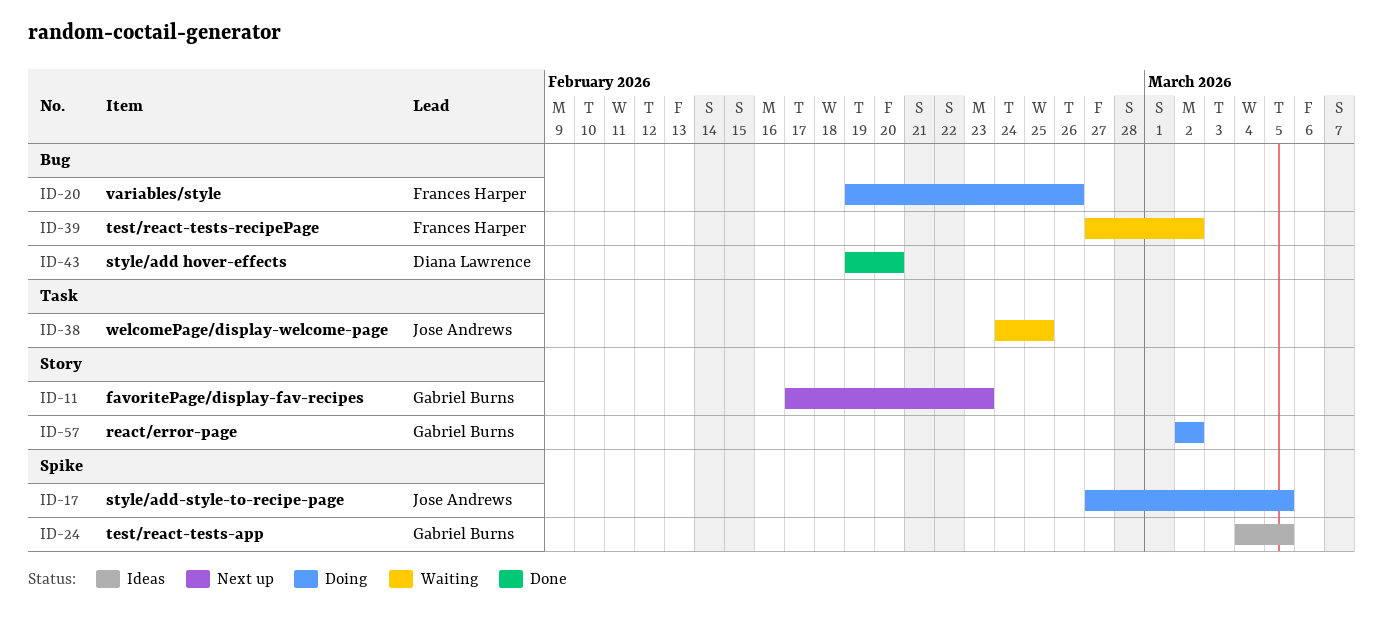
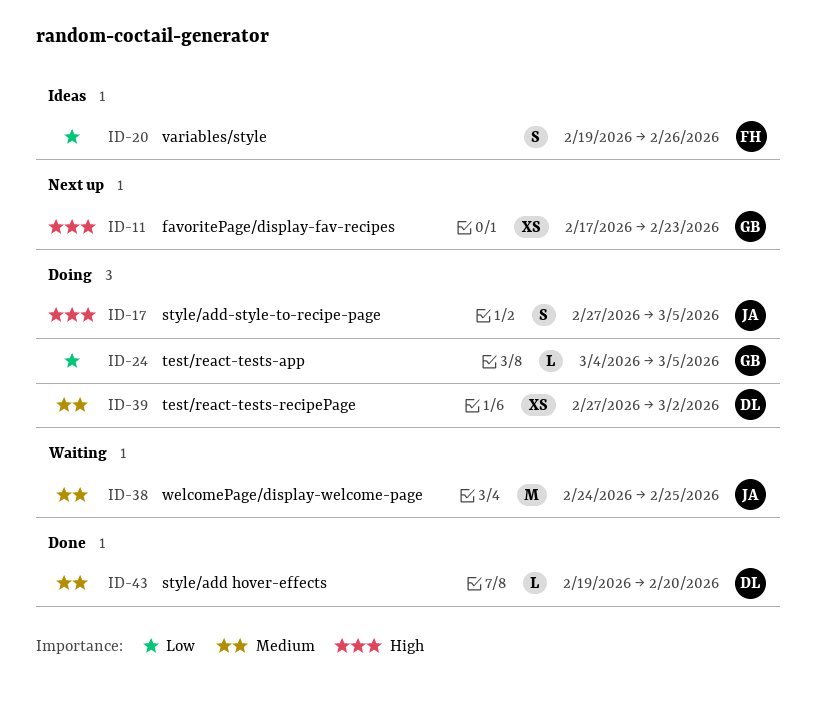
ID-20, status: Doing -> Ideas
ID-24, status: Ideas -> Doing
ID-39, status: Waiting -> Doing
ID-39, owner: Frances Harper -> Diana Lawrence
ID-57: present -> none

